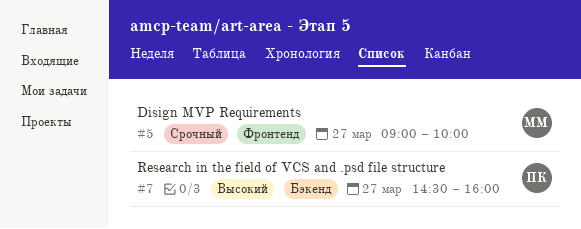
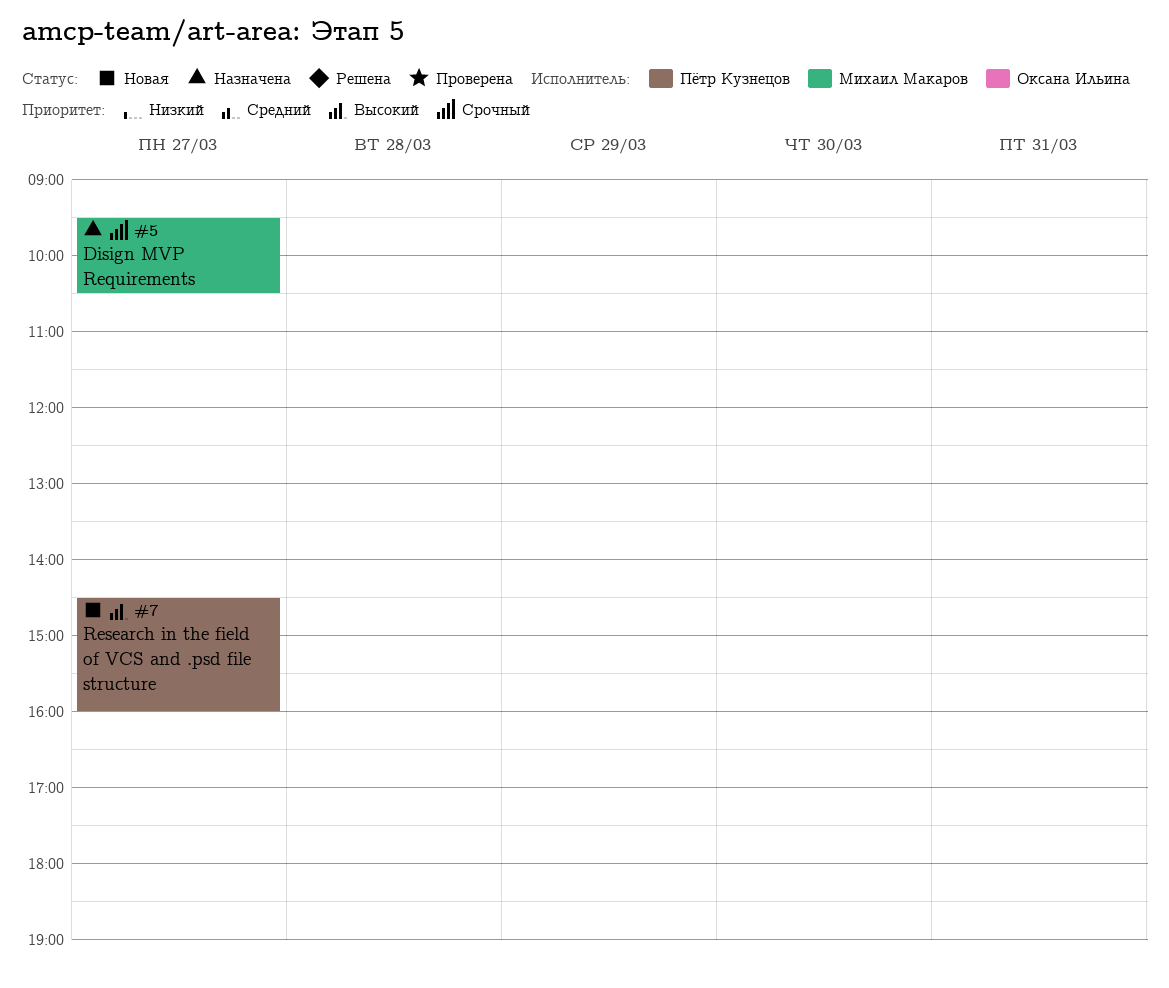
#5, begins: 09:00 -> 09:30
#5, ends: 10:00 -> 10:30

